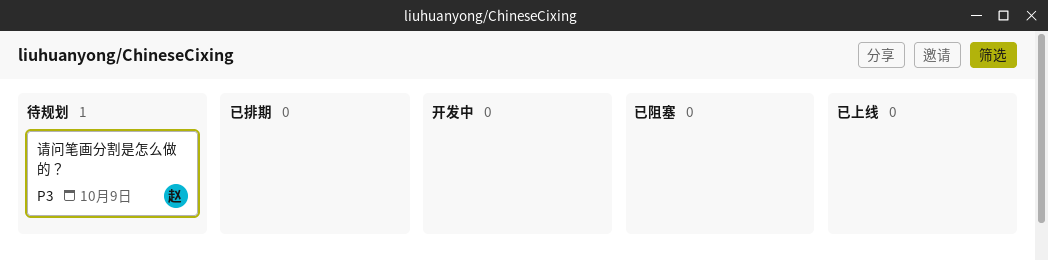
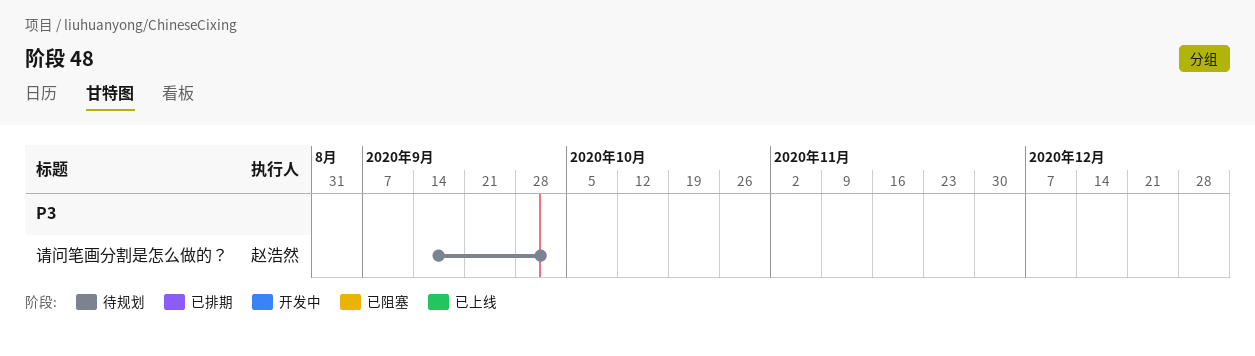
请问笔画分割是怎么做的？, due: Oct 9 -> Oct 2

